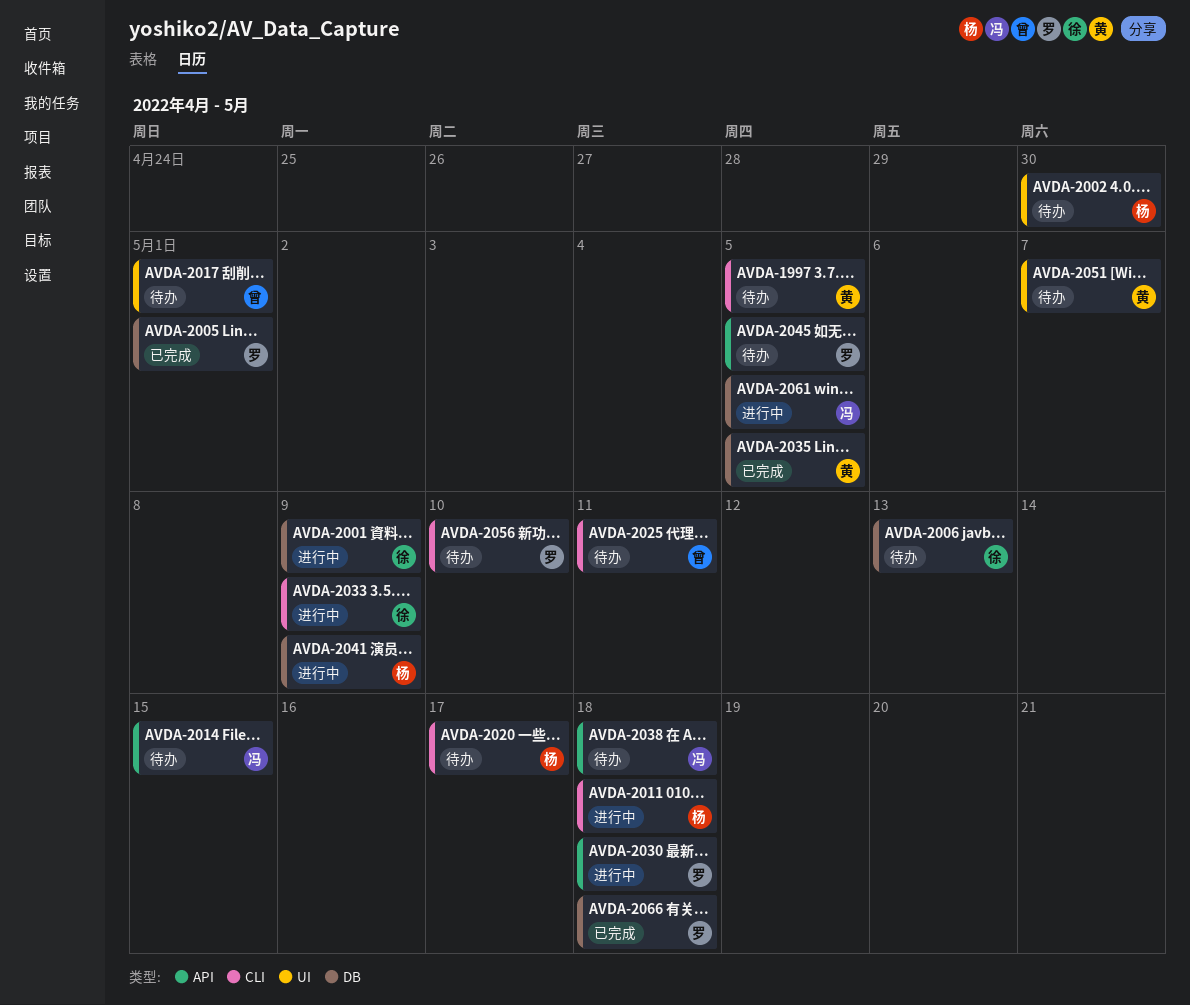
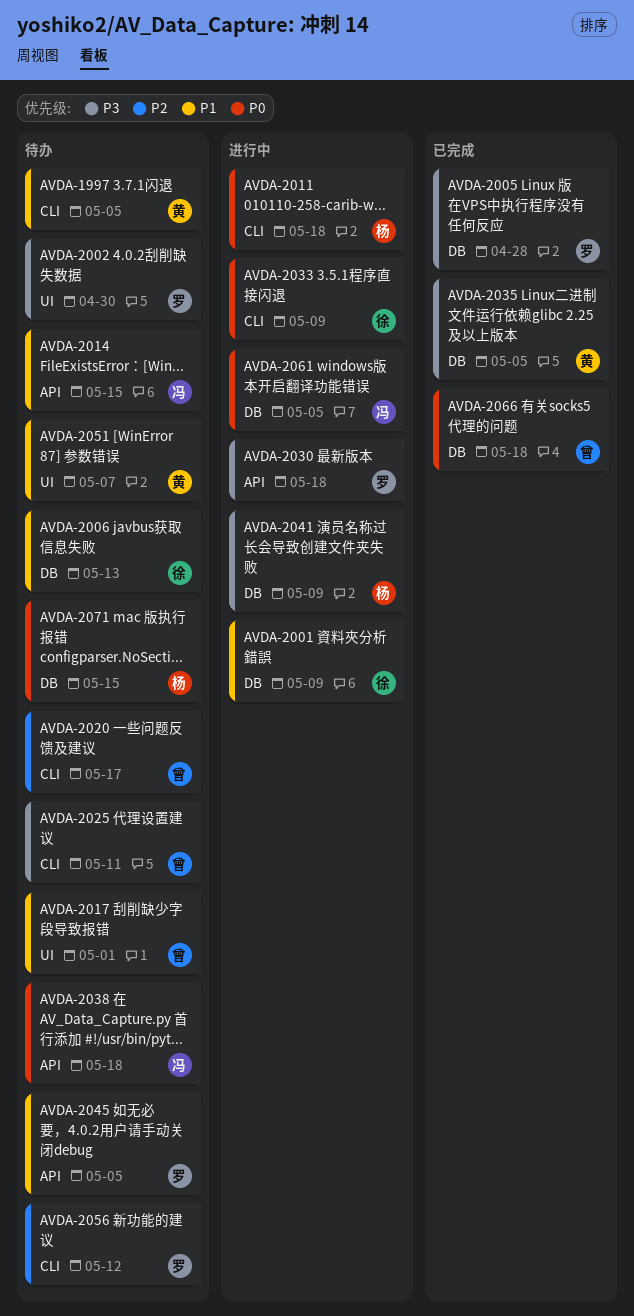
AVDA-2002, owner: 杨 -> 罗
AVDA-2005, due: May 1 -> Apr 28
AVDA-2020, owner: 杨 -> 曾
AVDA-2056, due: May 10 -> May 12
AVDA-2066, owner: 罗 -> 曾
AVDA-2071: none -> present

